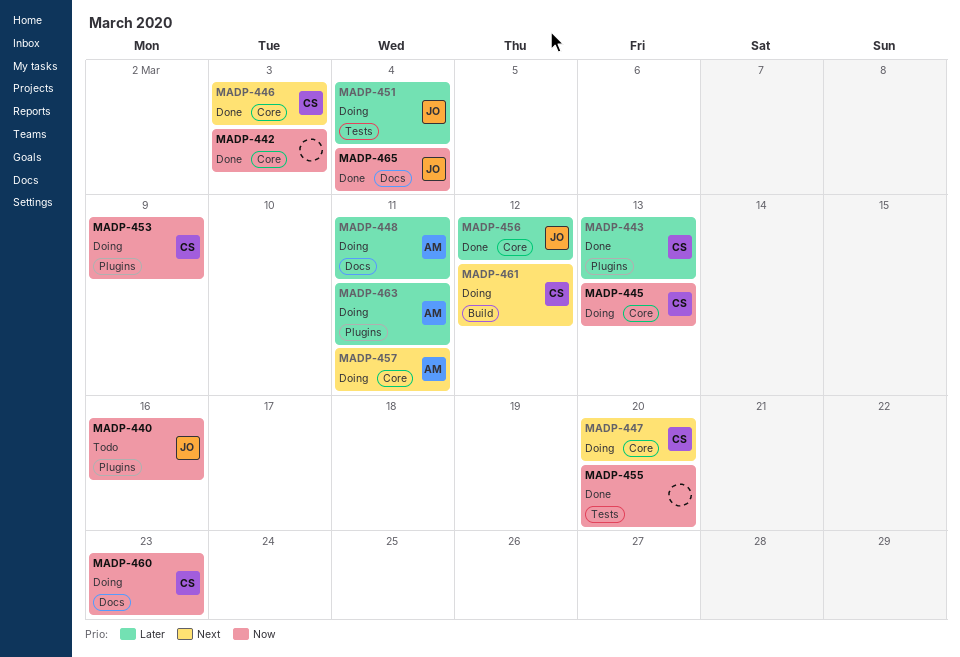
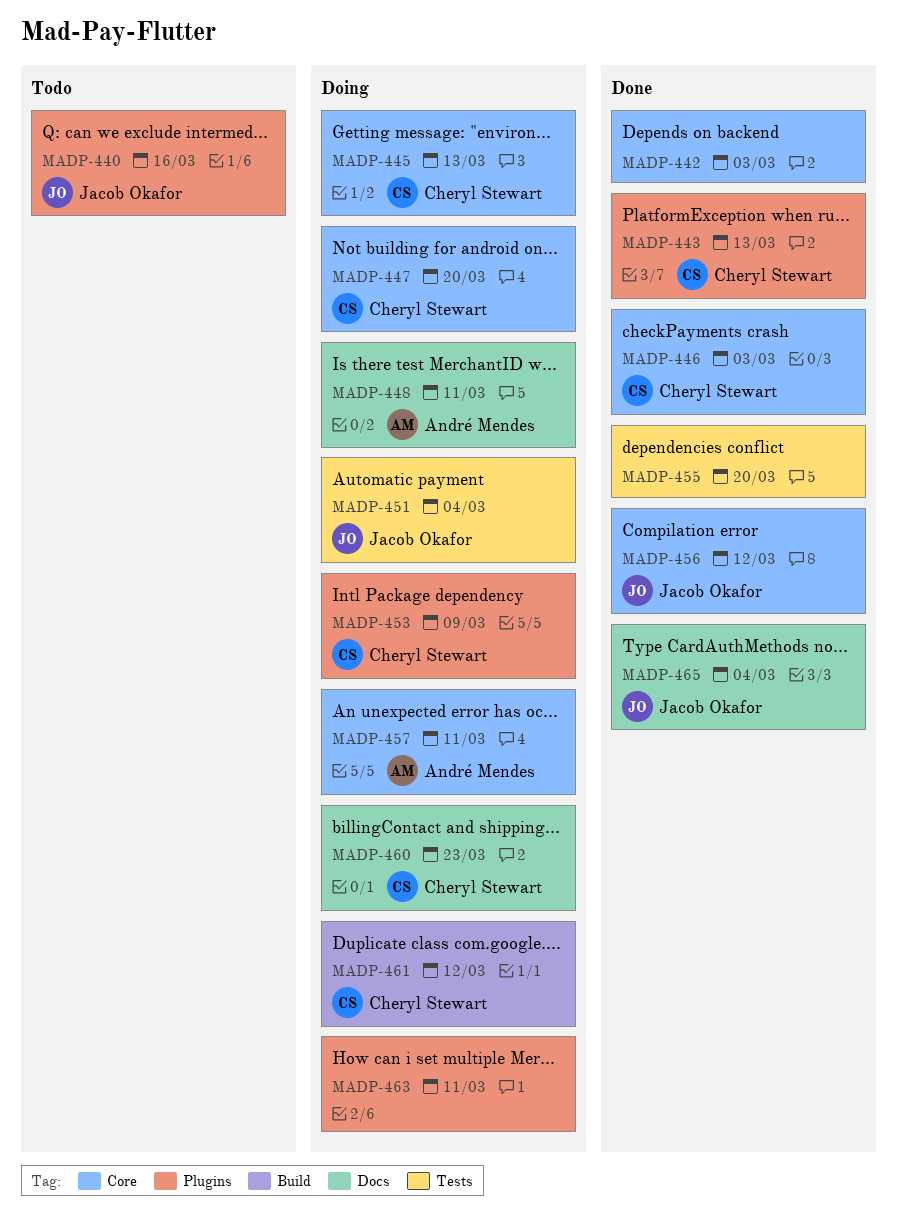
MADP-463, owner: André Mendes -> none

